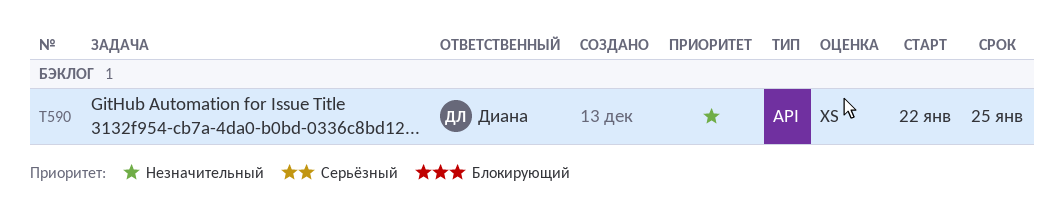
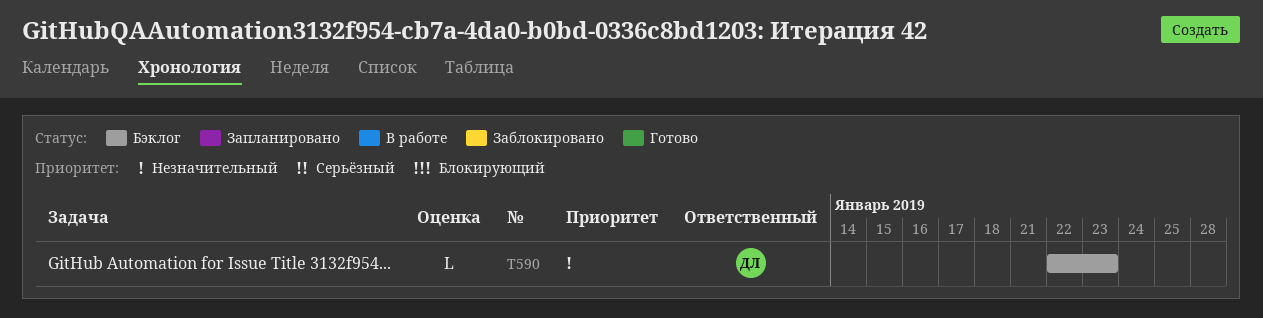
T590, estimate: XS -> L
T590, due: Jan 25 -> Jan 23

